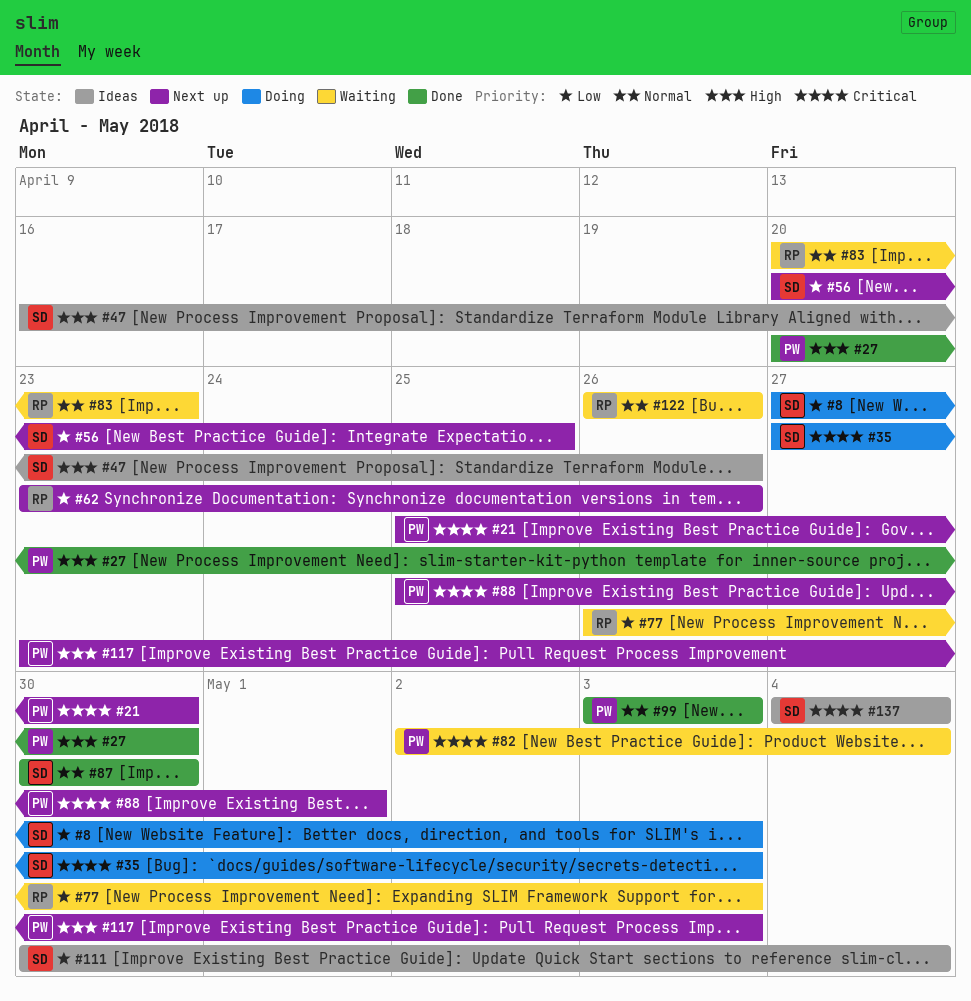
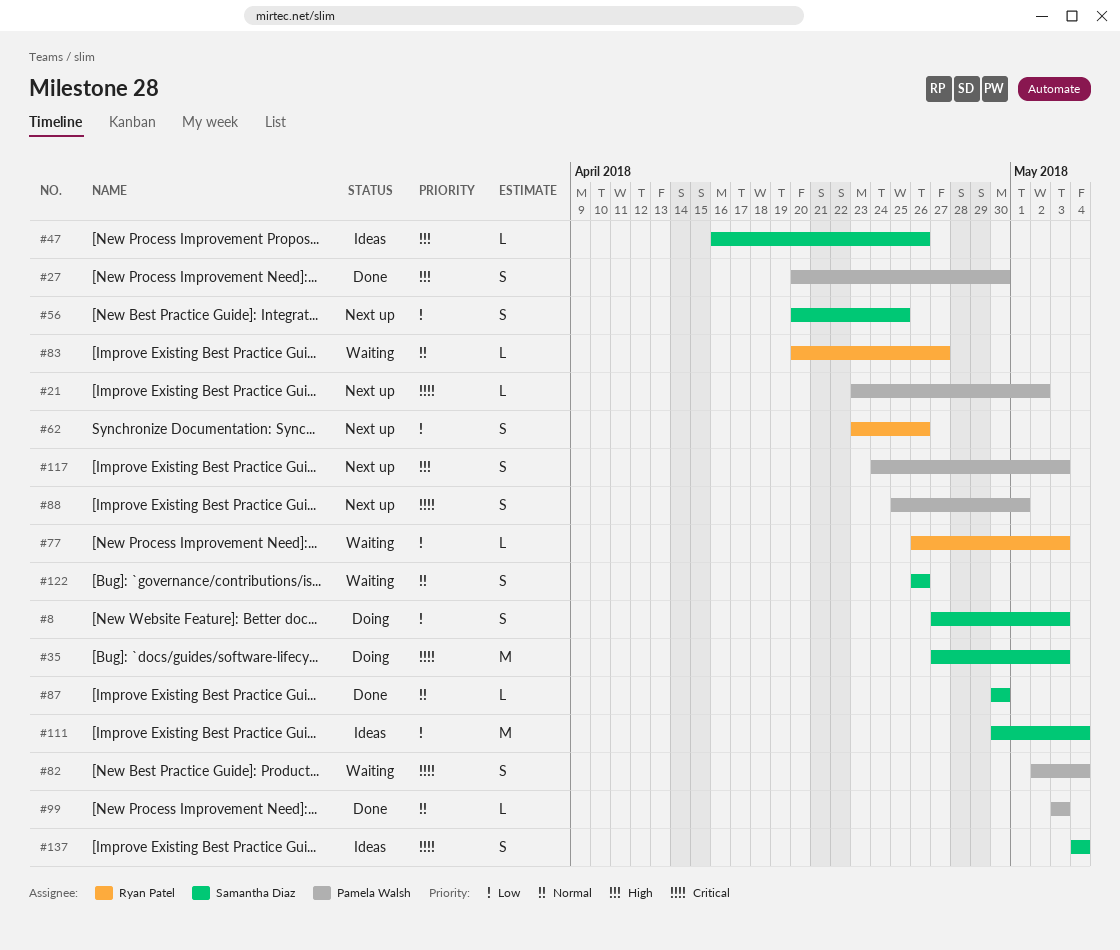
#21, start: Apr 25 -> Apr 23
#21, due: Apr 30 -> May 2
#83, due: Apr 23 -> Apr 27
#117, start: Apr 23 -> Apr 24
#122, owner: Ryan Patel -> Samantha Diaz

